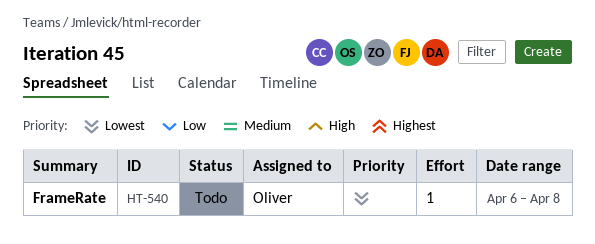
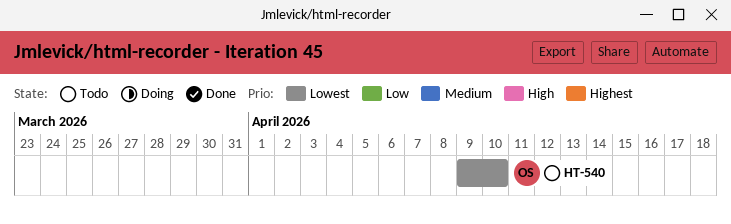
HT-540, start: Apr 6 -> Apr 9
HT-540, due: Apr 8 -> Apr 10

